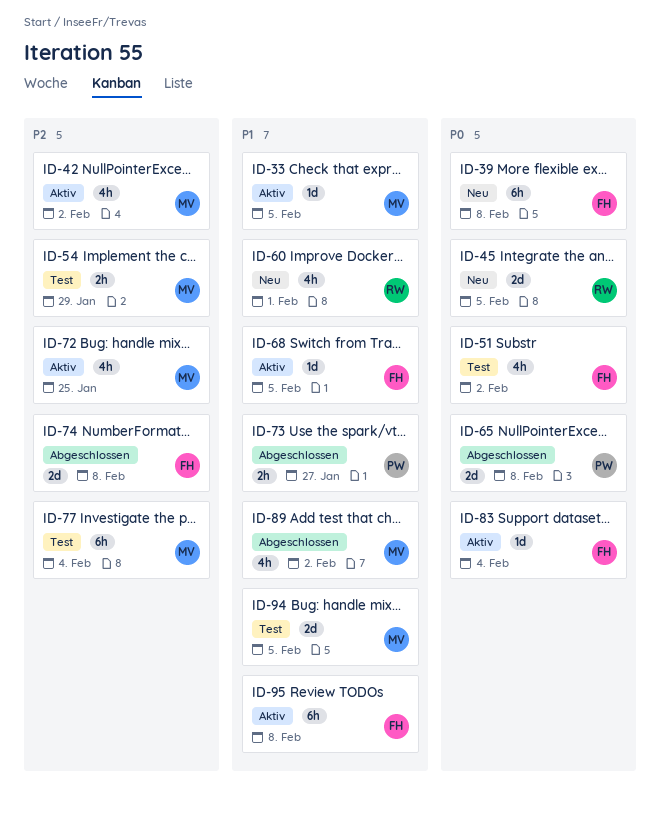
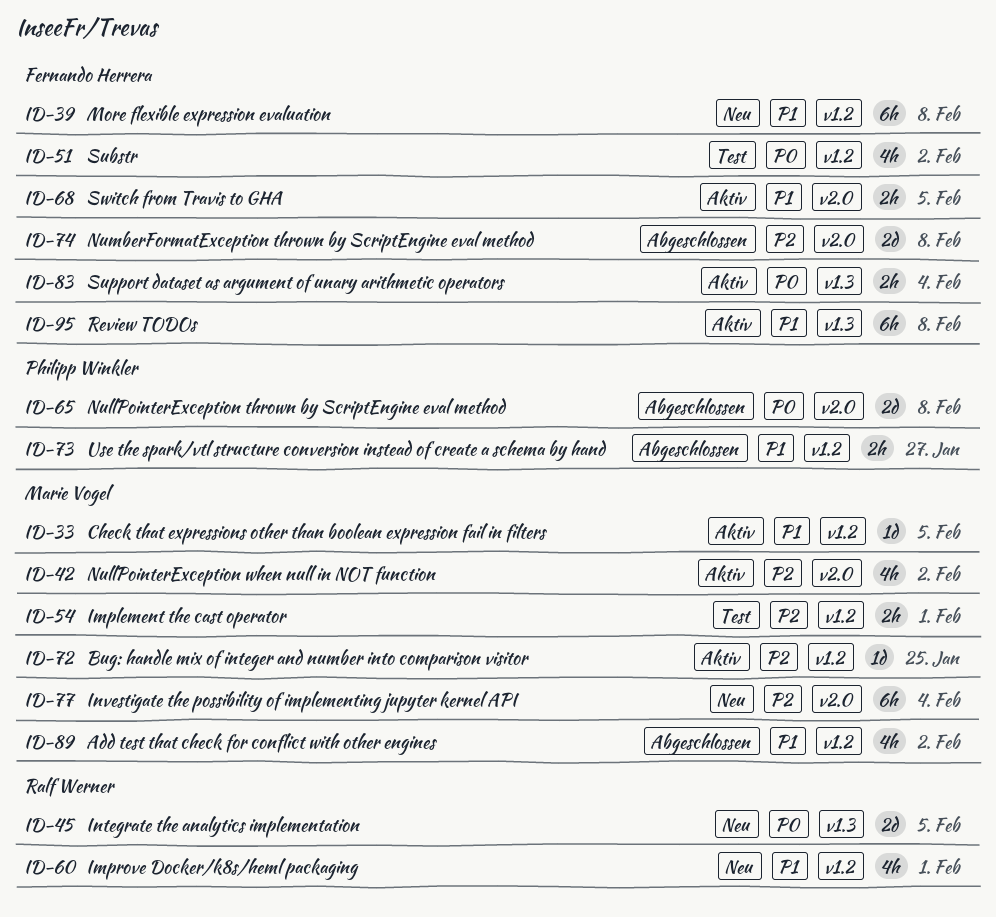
ID-39, priority: P0 -> P1
ID-54, due: Jan 29 -> Feb 1
ID-68, estimate: 1d -> 2h
ID-72, estimate: 4h -> 1d
ID-77, status: Test -> Neu
ID-83, estimate: 1d -> 2h
ID-94: present -> none

